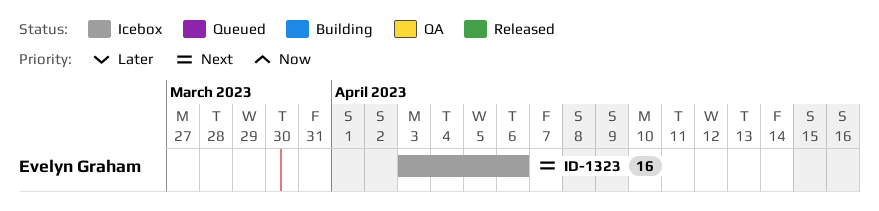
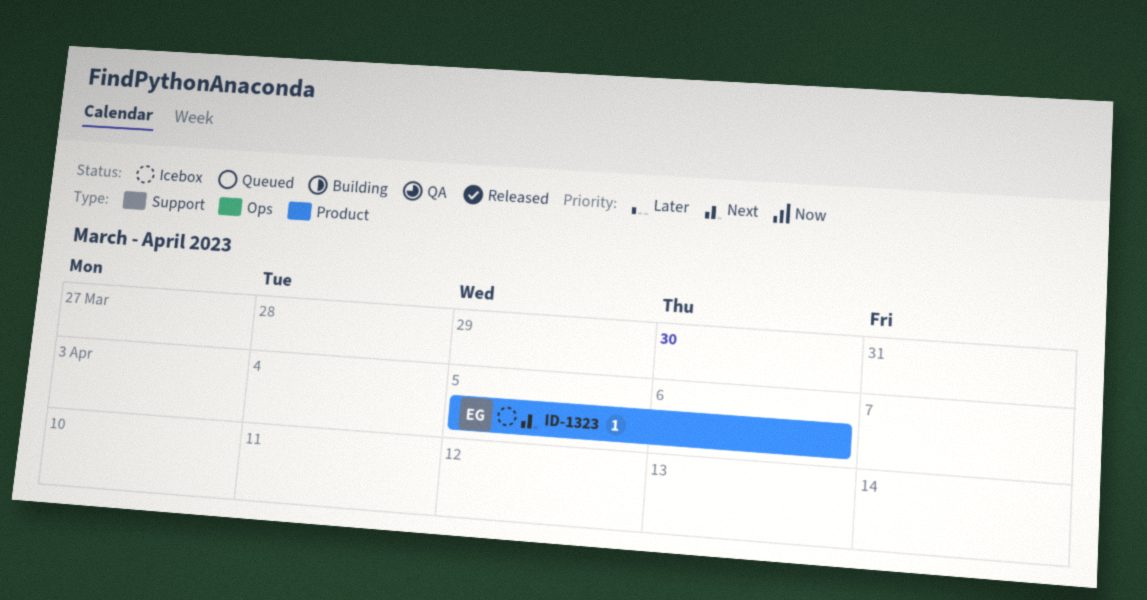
ID-1323, estimate: 16 -> 1
ID-1323, start: Apr 3 -> Apr 5

